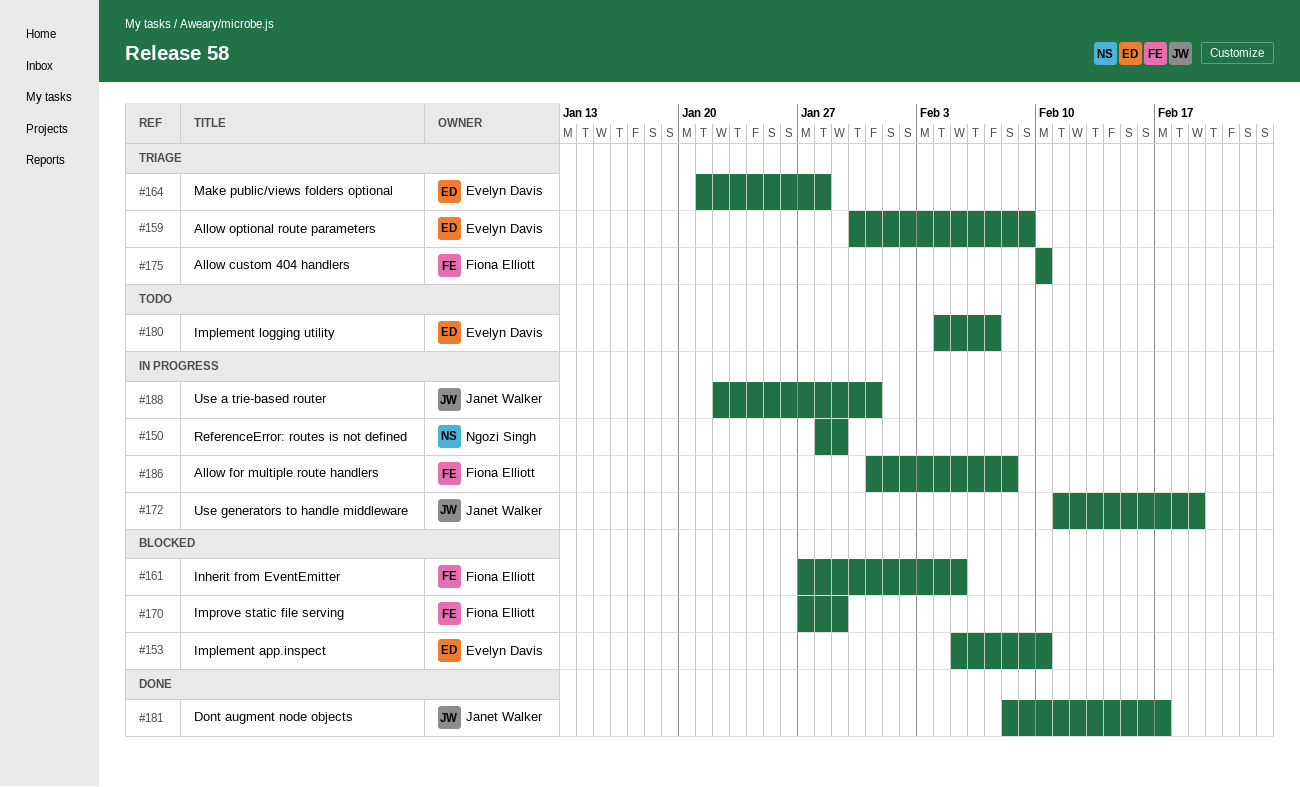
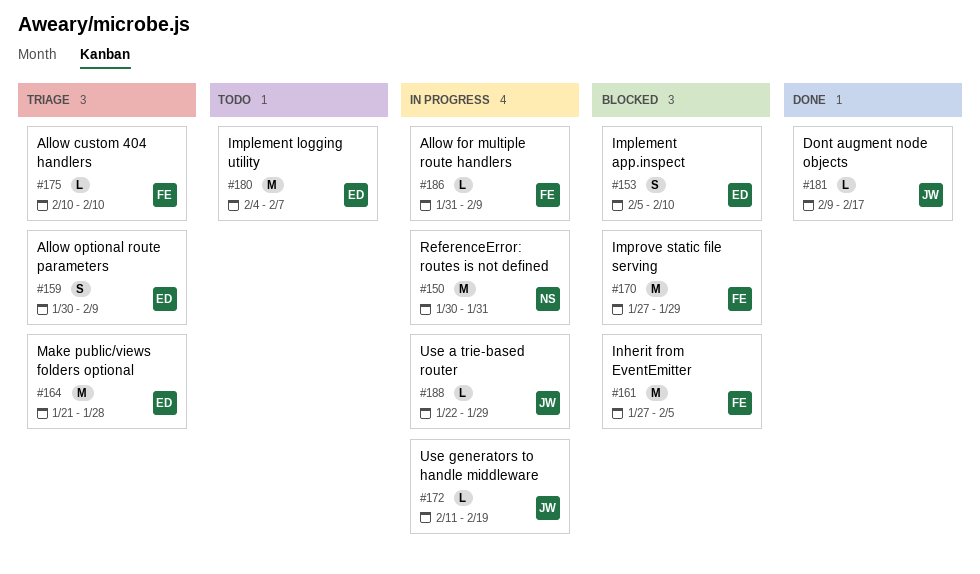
#150, start: Jan 28 -> Jan 30
#150, due: Jan 29 -> Jan 31
#181, start: Feb 8 -> Feb 9
#186, due: Feb 8 -> Feb 9
#188, due: Jan 31 -> Jan 29

